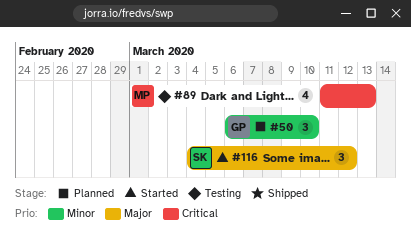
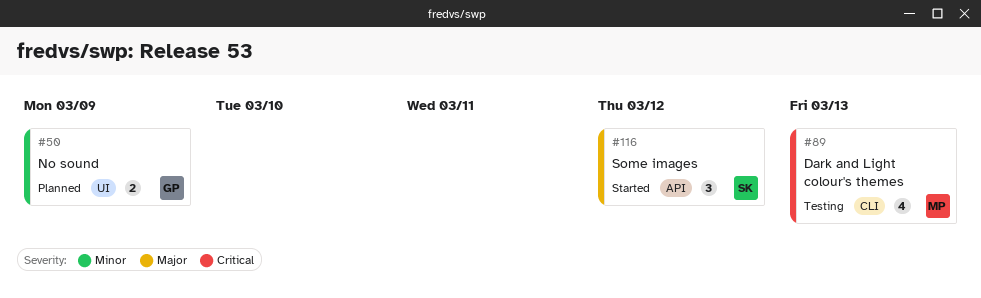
#50, estimate: 3 -> 2
#50, due: Mar 10 -> Mar 9

